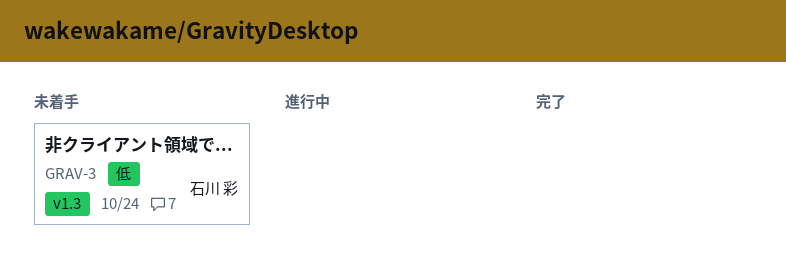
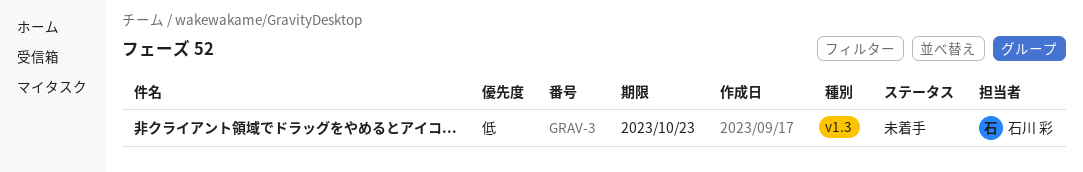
GRAV-3, due: Oct 24 -> Oct 23

